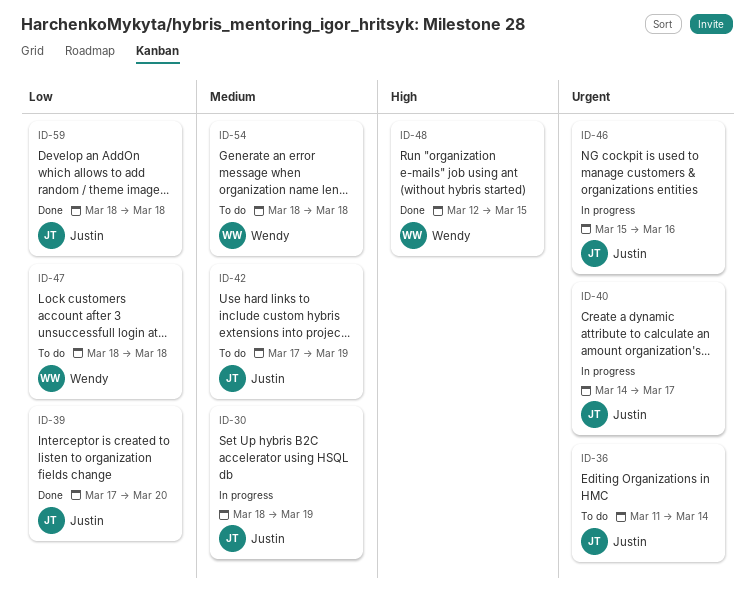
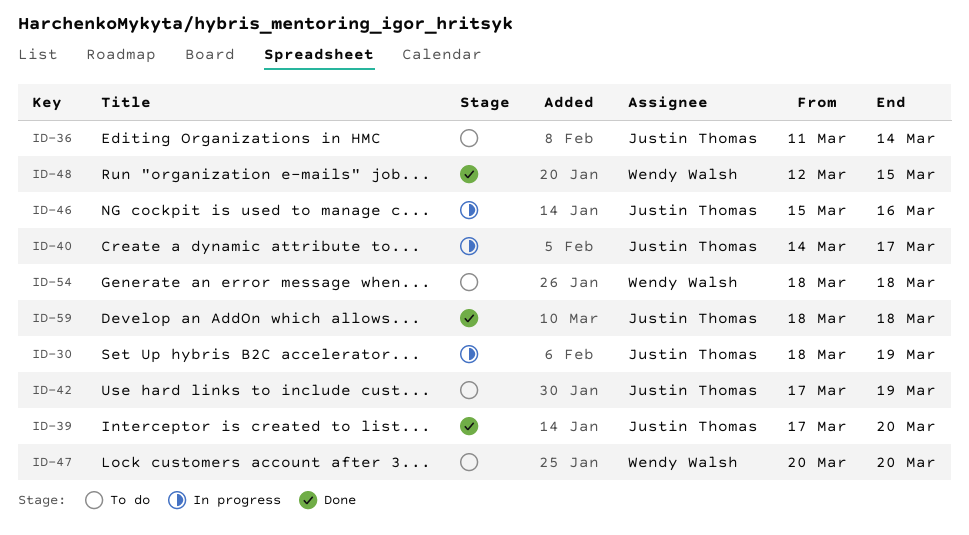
ID-47, start: Mar 18 -> Mar 20
ID-47, due: Mar 18 -> Mar 20

